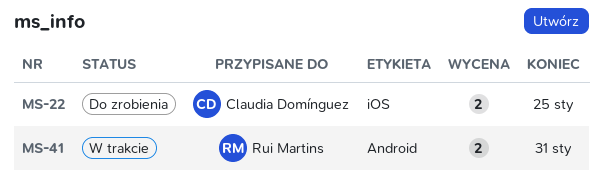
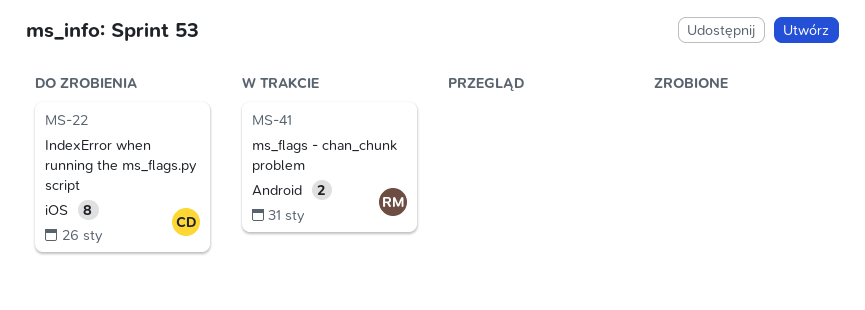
MS-22, estimate: 2 -> 8
MS-22, due: Jan 25 -> Jan 26

